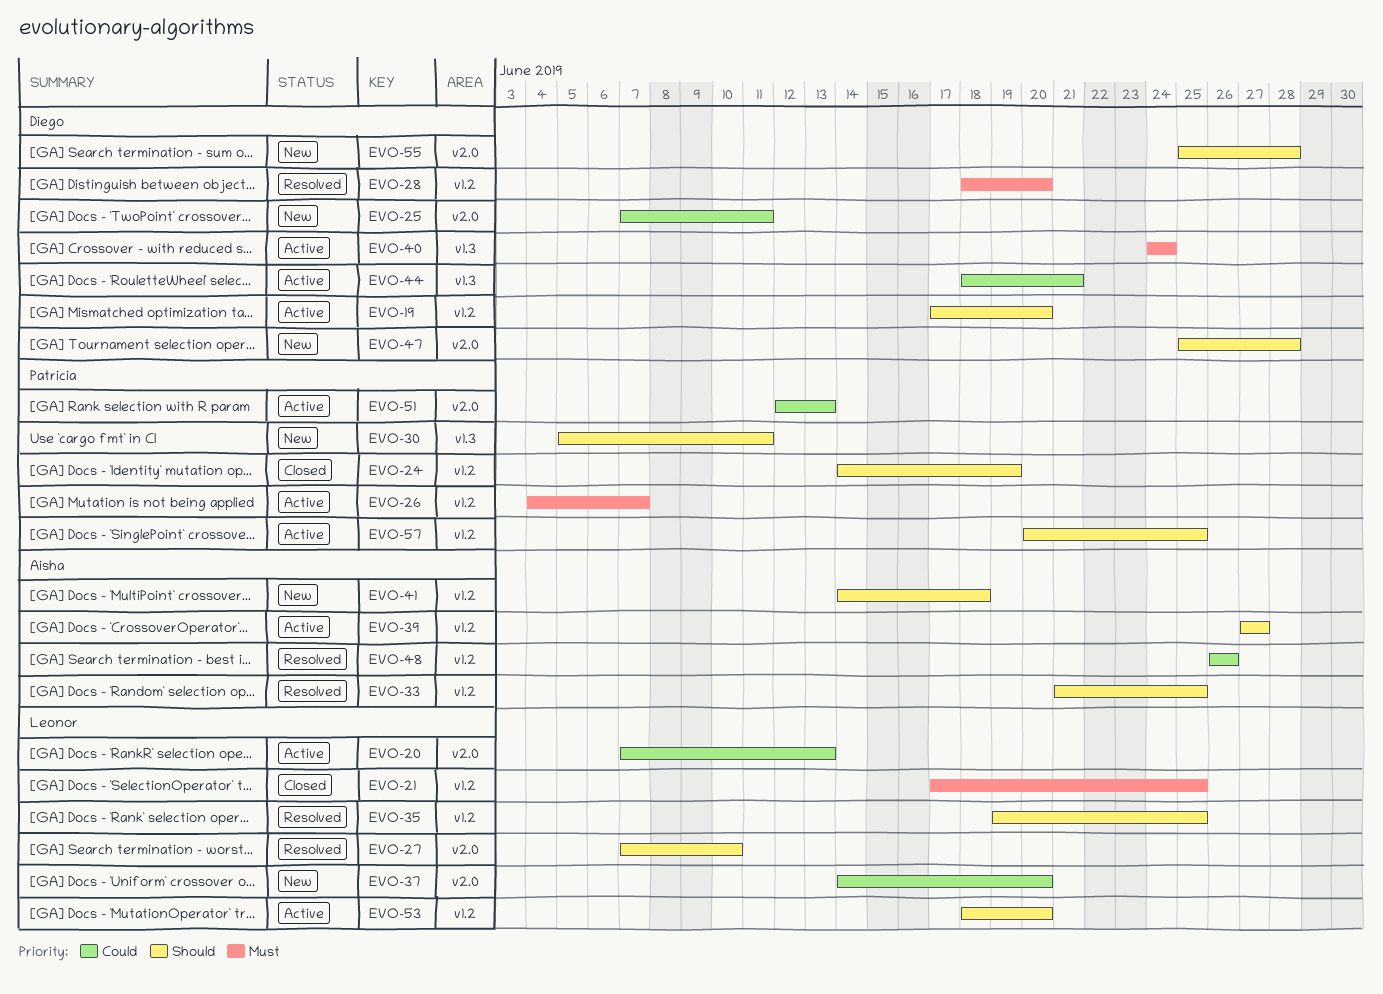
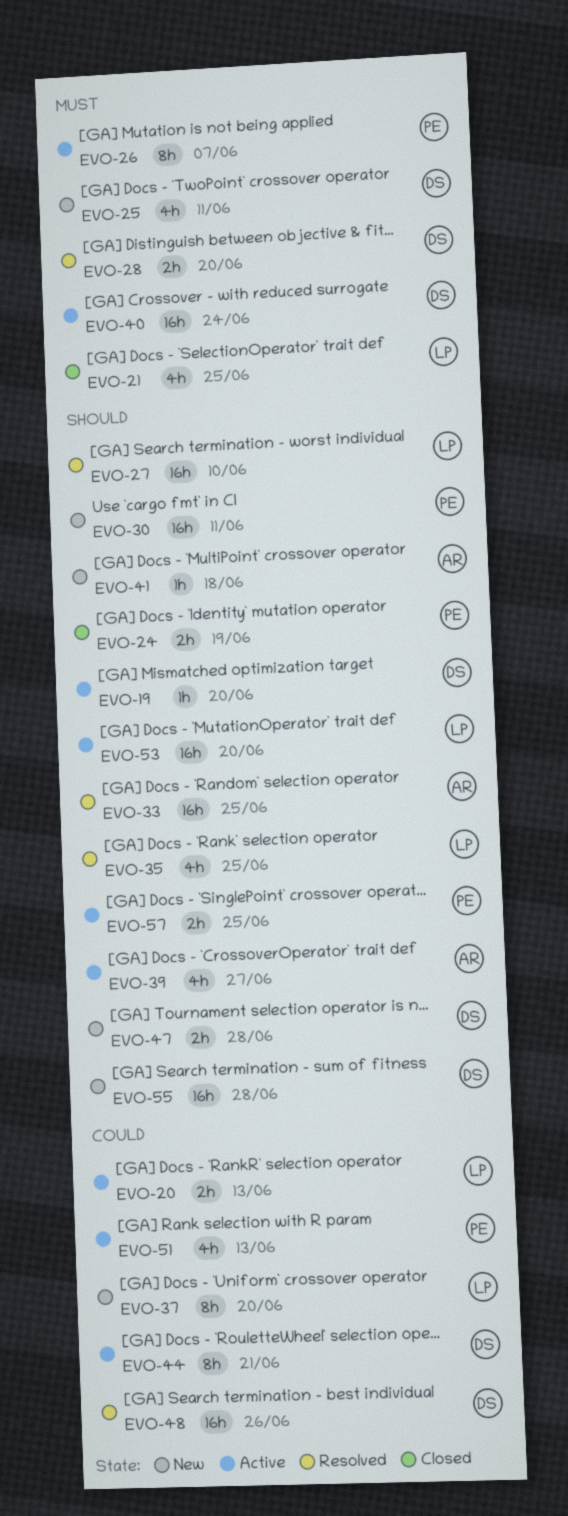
EVO-25, priority: Could -> Must
EVO-48, owner: Aisha -> Diego

